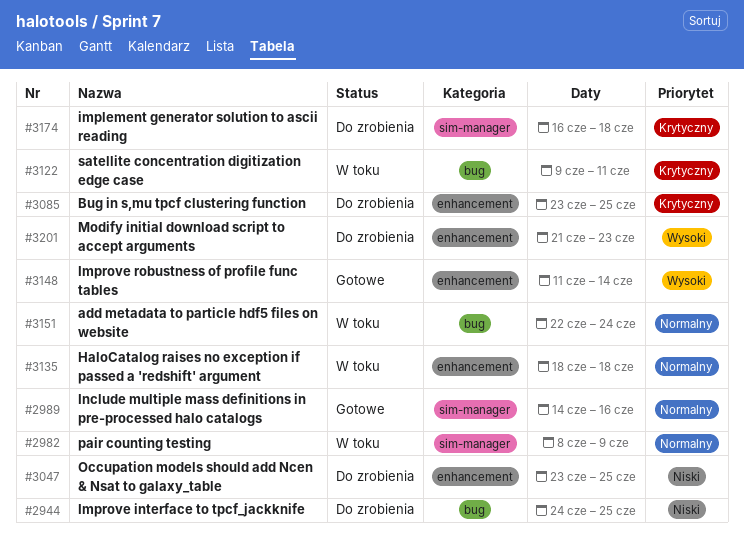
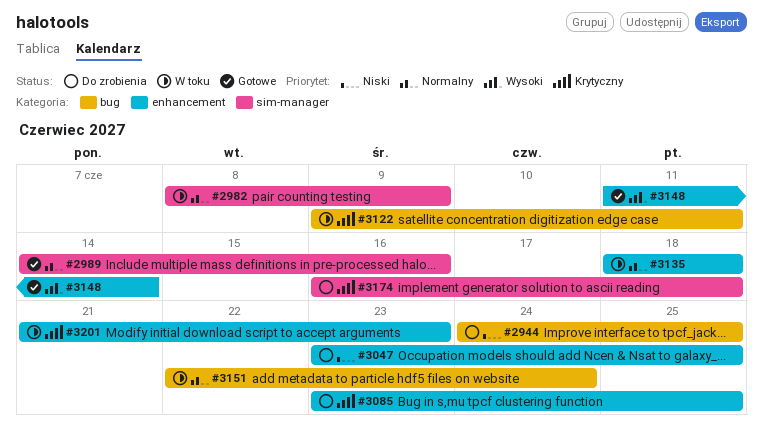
#3201, status: Do zrobienia -> W toku
#3201, priority: Wysoki -> Krytyczny

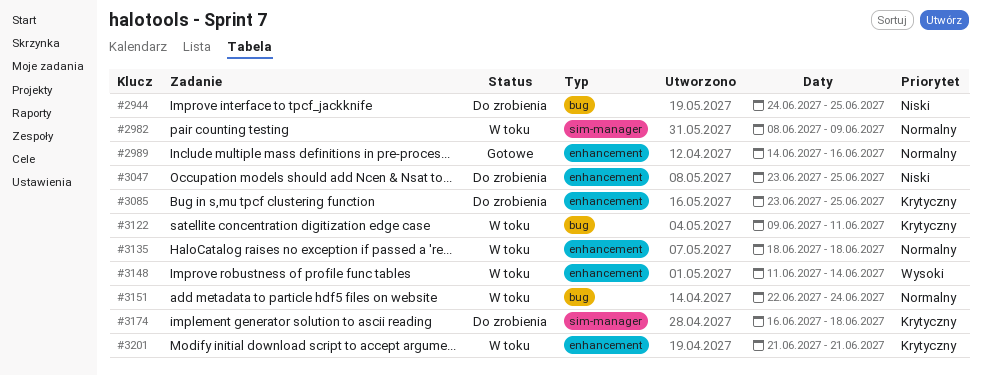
#2989, label: sim-manager -> enhancement
#3148, status: Gotowe -> W toku
#3201, due: Jun 23 -> Jun 21

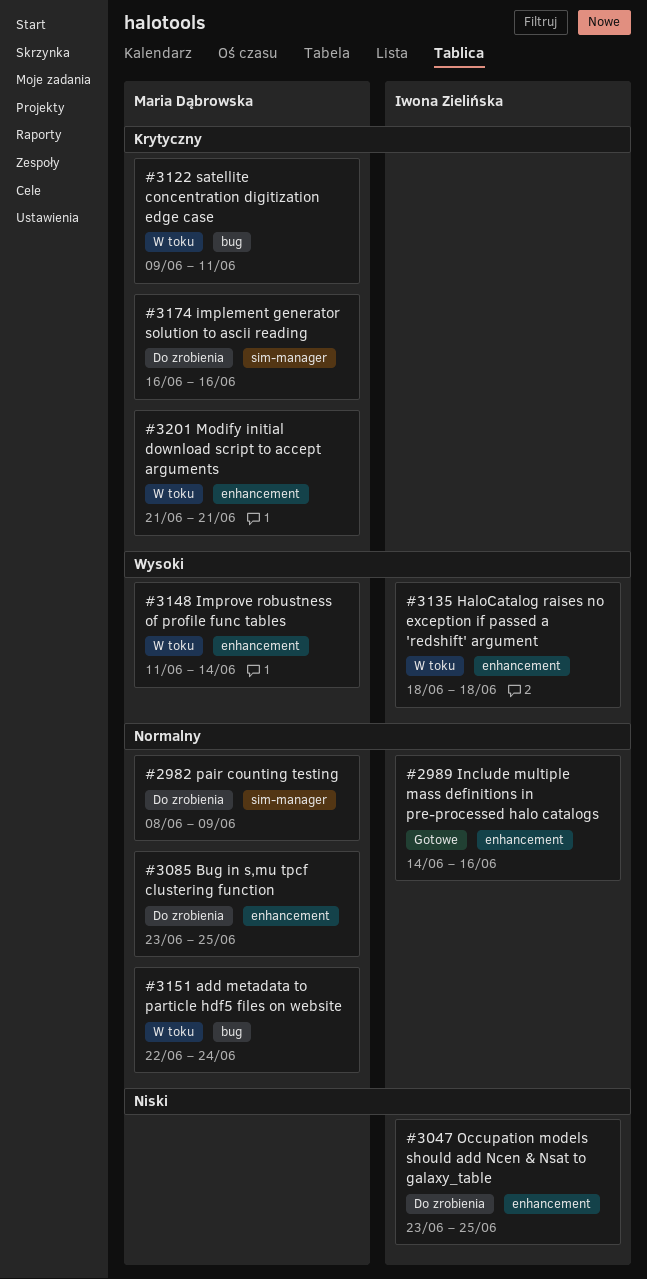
#2944: present -> none
#2982, status: W toku -> Do zrobienia
#3085, priority: Krytyczny -> Normalny
#3135, priority: Normalny -> Wysoki
#3174, due: Jun 18 -> Jun 16

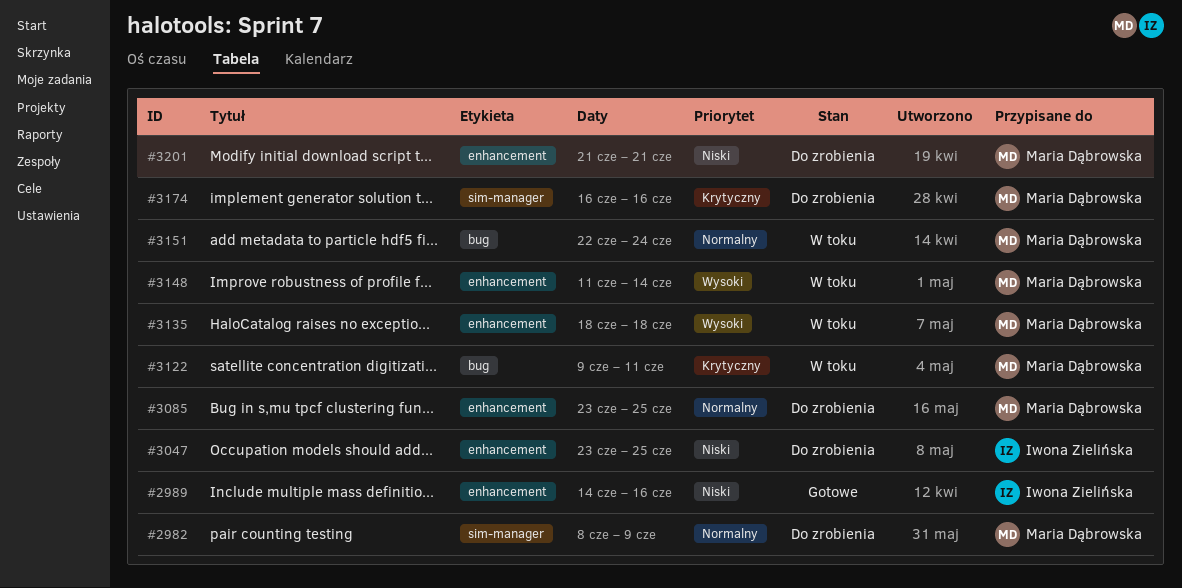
#2989, priority: Normalny -> Niski
#3135, owner: Iwona Zielińska -> Maria Dąbrowska
#3201, status: W toku -> Do zrobienia
#3201, priority: Krytyczny -> Niski

